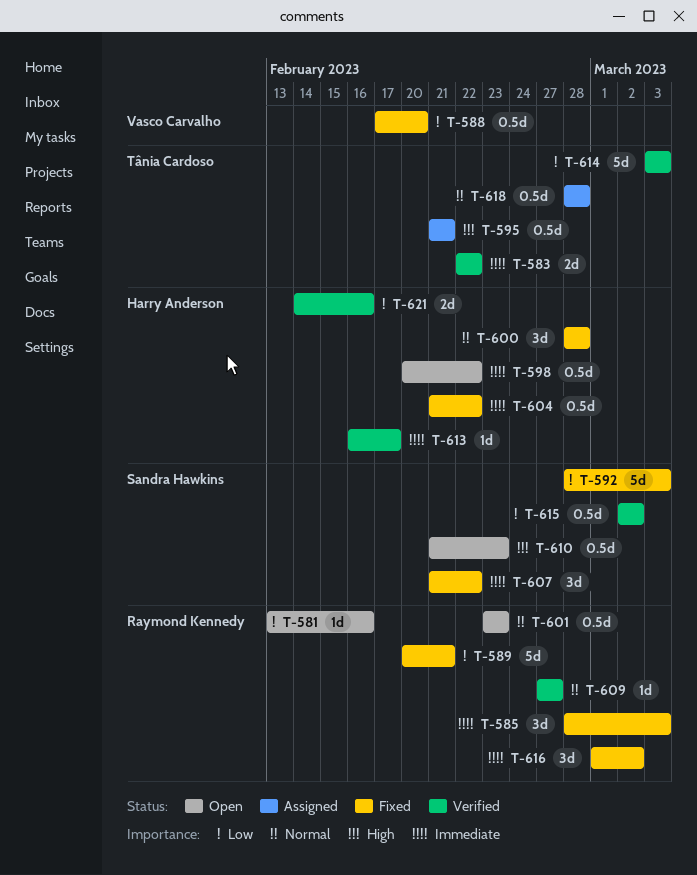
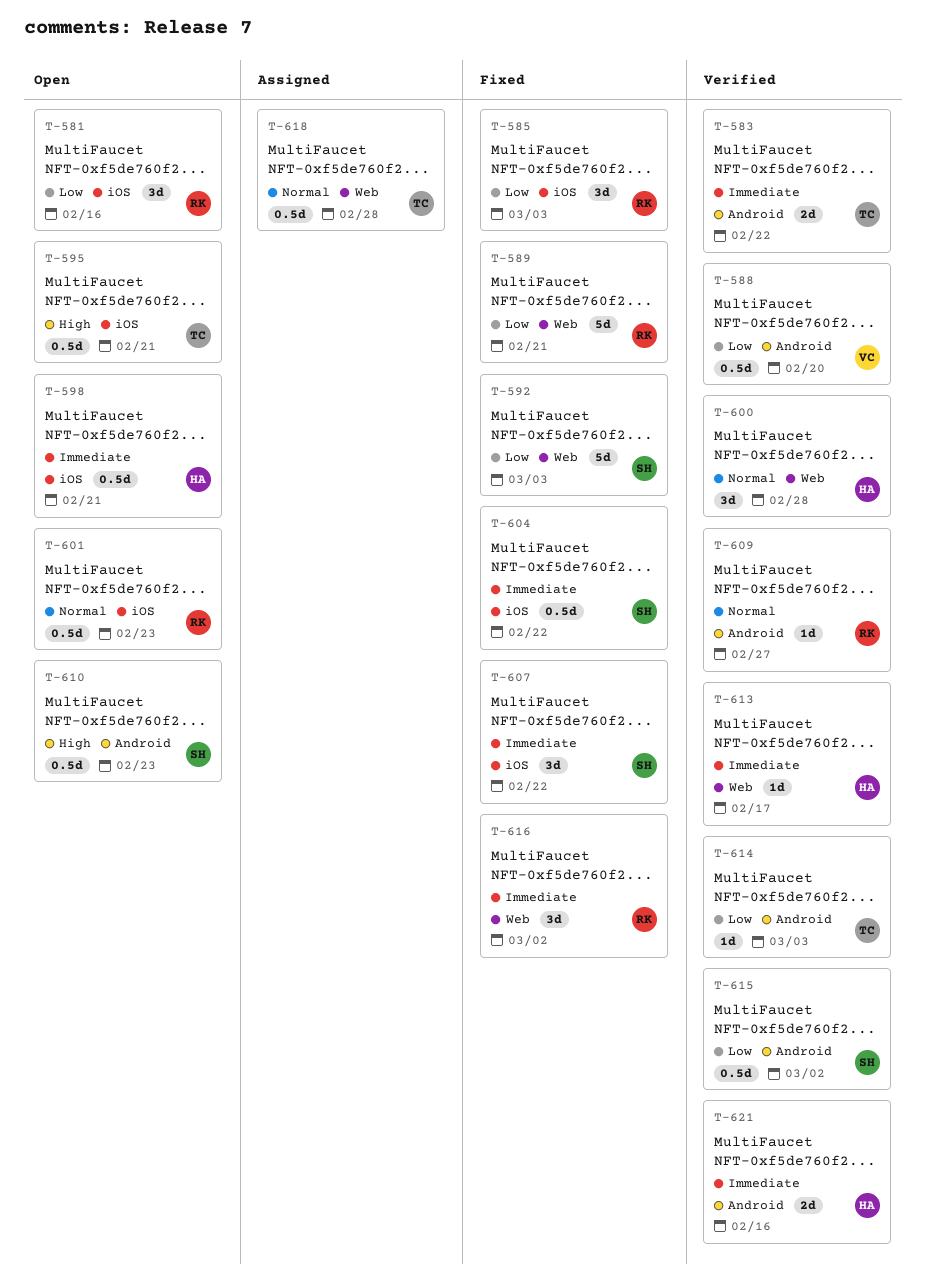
T-581, estimate: 1d -> 3d
T-585, priority: Immediate -> Low
T-588, status: Fixed -> Verified
T-595, status: Assigned -> Open
T-598, due: Feb 22 -> Feb 21
T-600, status: Fixed -> Verified
T-604, owner: Harry Anderson -> Sandra Hawkins
T-614, estimate: 5d -> 1d
T-621, priority: Low -> Immediate

